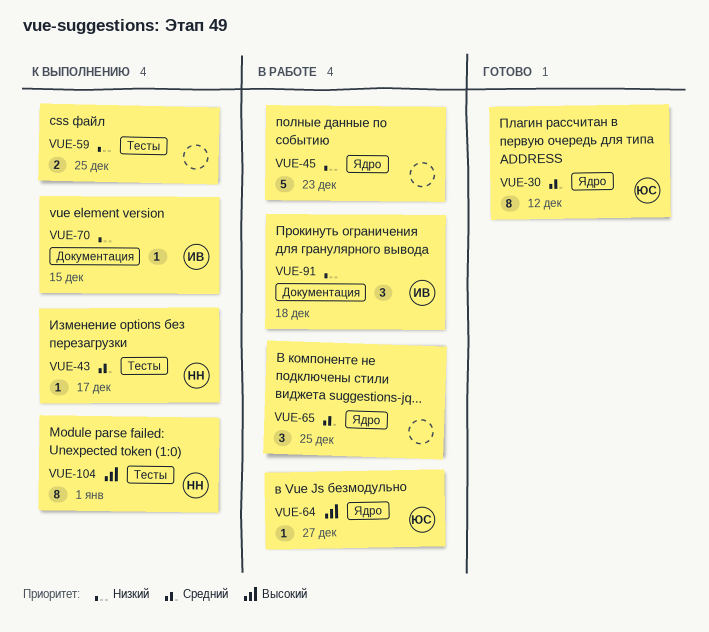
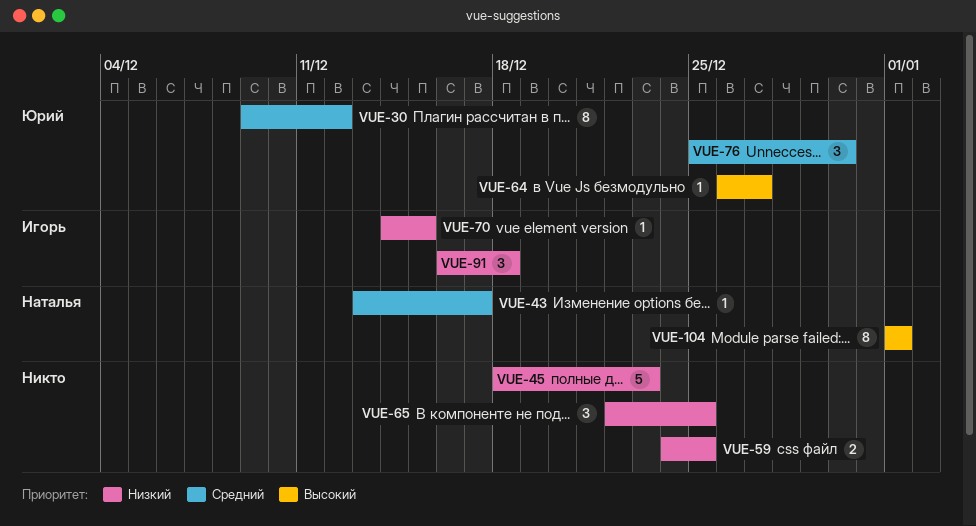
VUE-65, priority: Средний -> Низкий
VUE-76: none -> present

